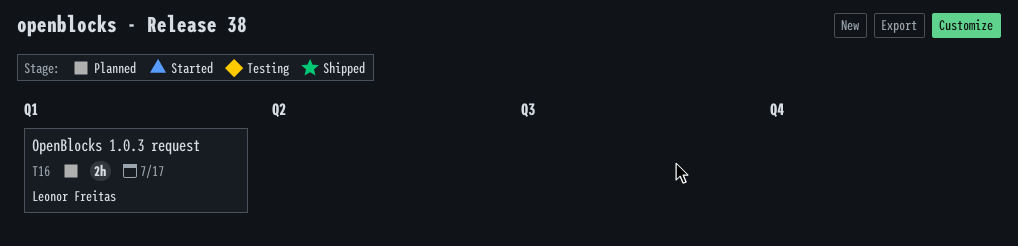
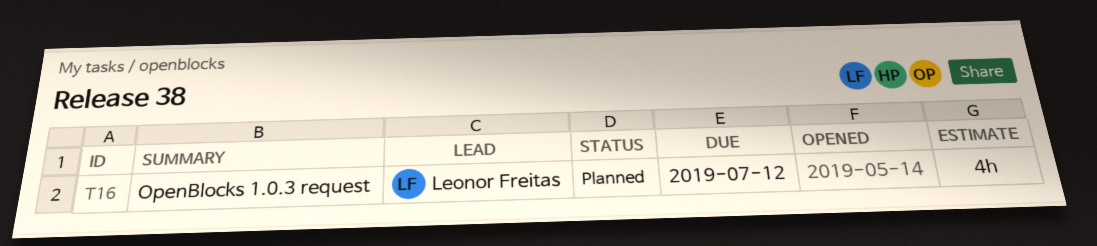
T16, estimate: 2h -> 4h
T16, due: Jul 17 -> Jul 12

